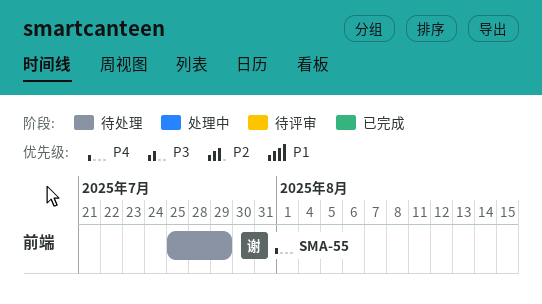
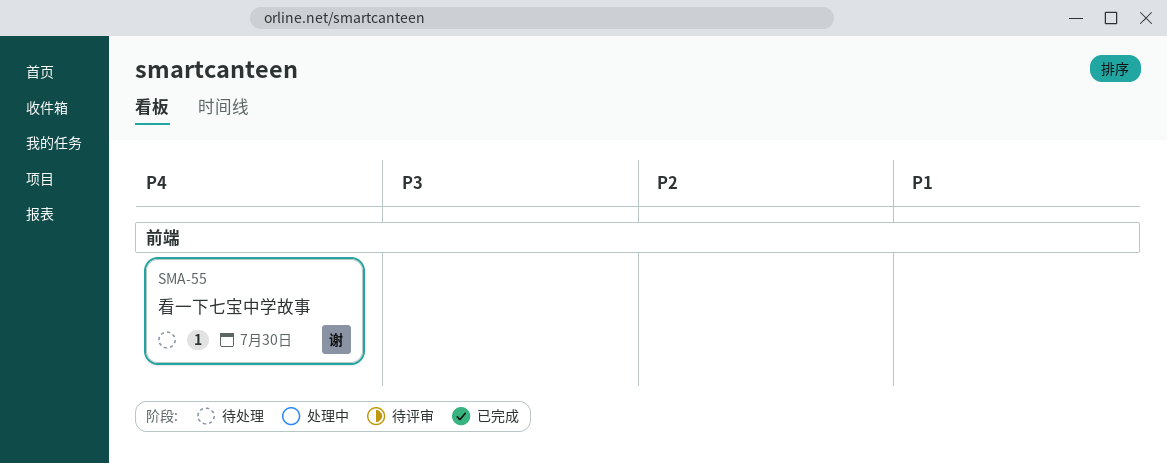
SMA-55, due: Jul 29 -> Jul 30

